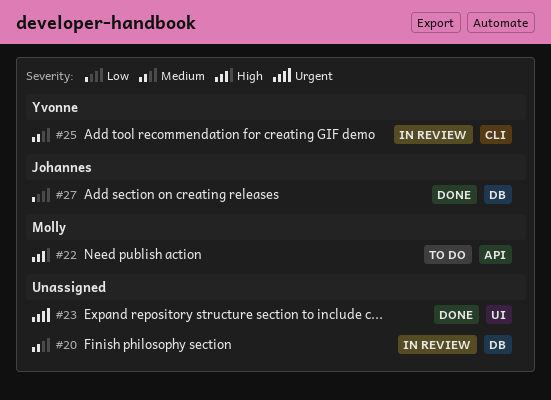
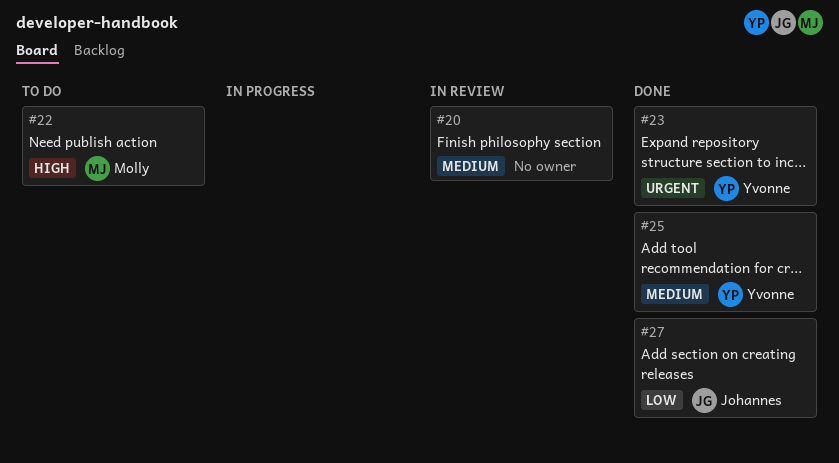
#23, owner: none -> Yvonne
#25, status: In review -> Done

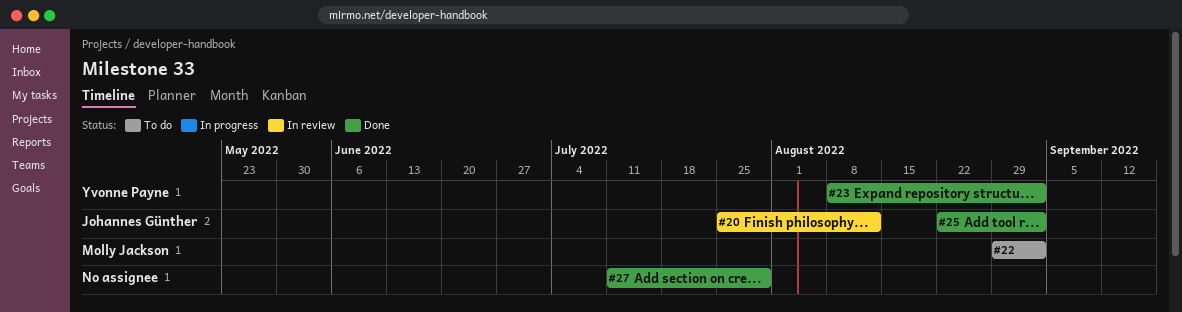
#20, owner: none -> Johannes Günther
#25, owner: Yvonne Payne -> Johannes Günther
#27, owner: Johannes Günther -> none

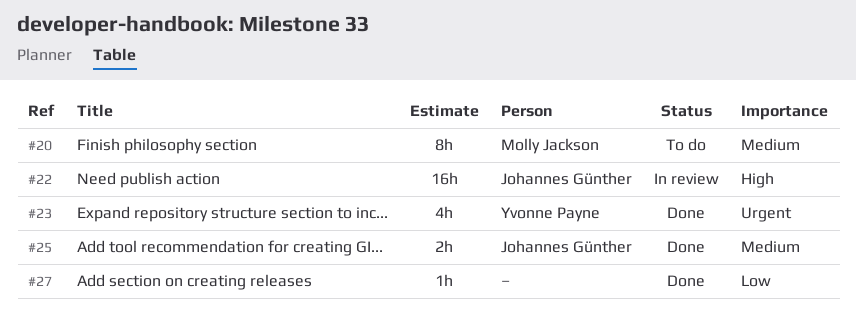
#20, status: In review -> To do
#20, owner: Johannes Günther -> Molly Jackson
#22, status: To do -> In review
#22, owner: Molly Jackson -> Johannes Günther

